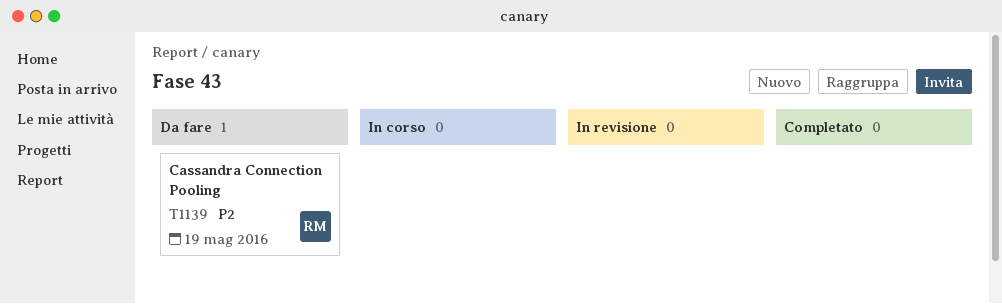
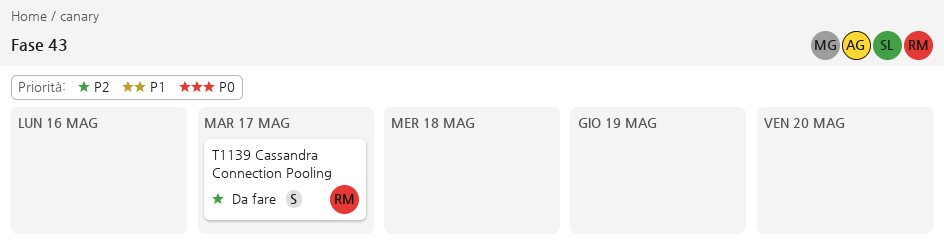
T1139, due: May 19 -> May 17

